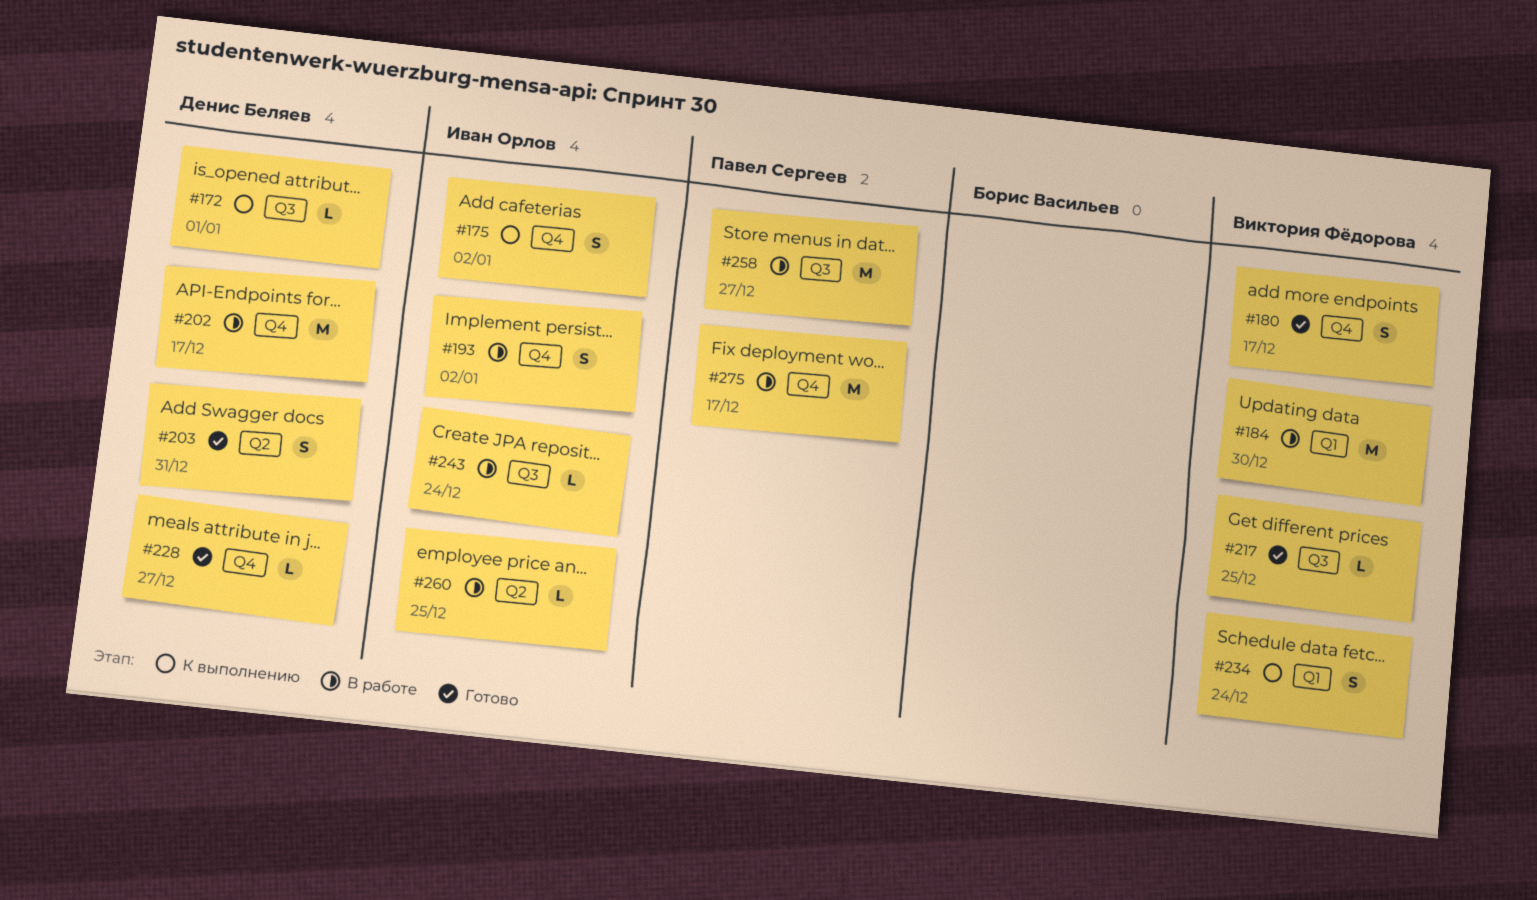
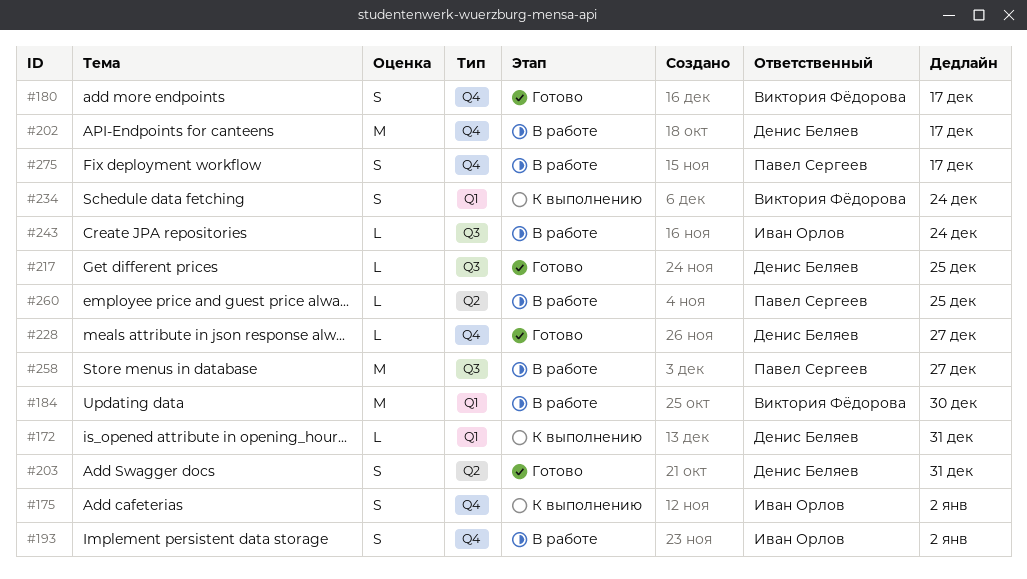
#172, label: Q3 -> Q1
#172, due: Jan 1 -> Dec 31
#217, owner: Виктория Фёдорова -> Денис Беляев
#260, owner: Иван Орлов -> Павел Сергеев
#275, estimate: M -> S

